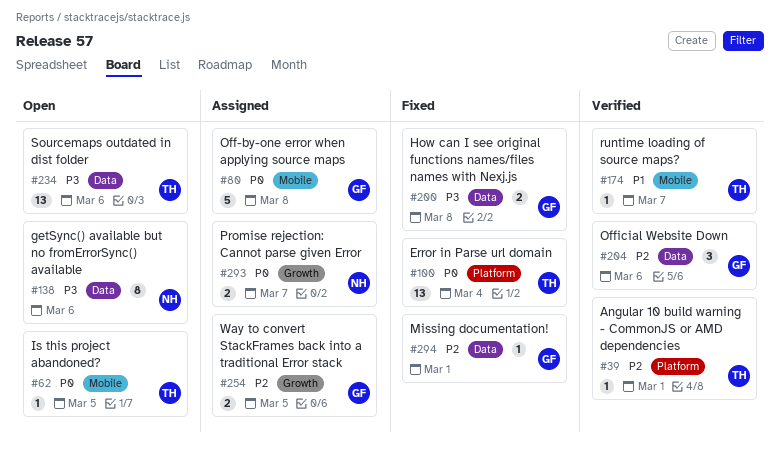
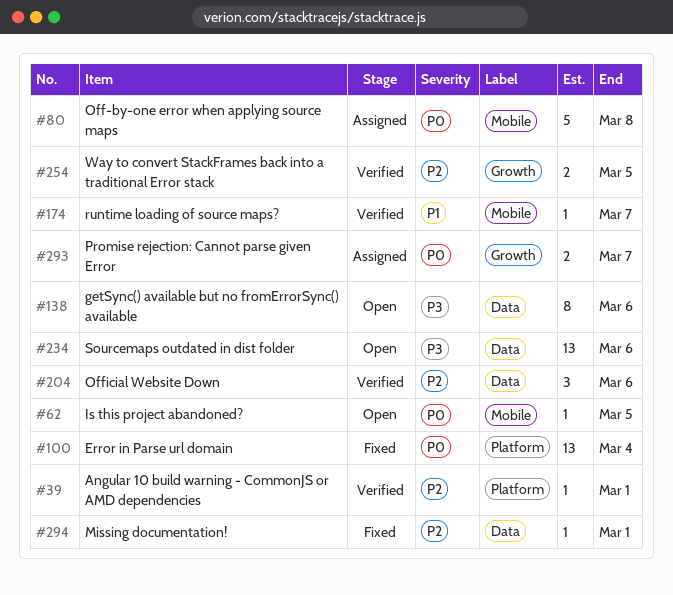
#200: present -> none
#254, status: Assigned -> Verified

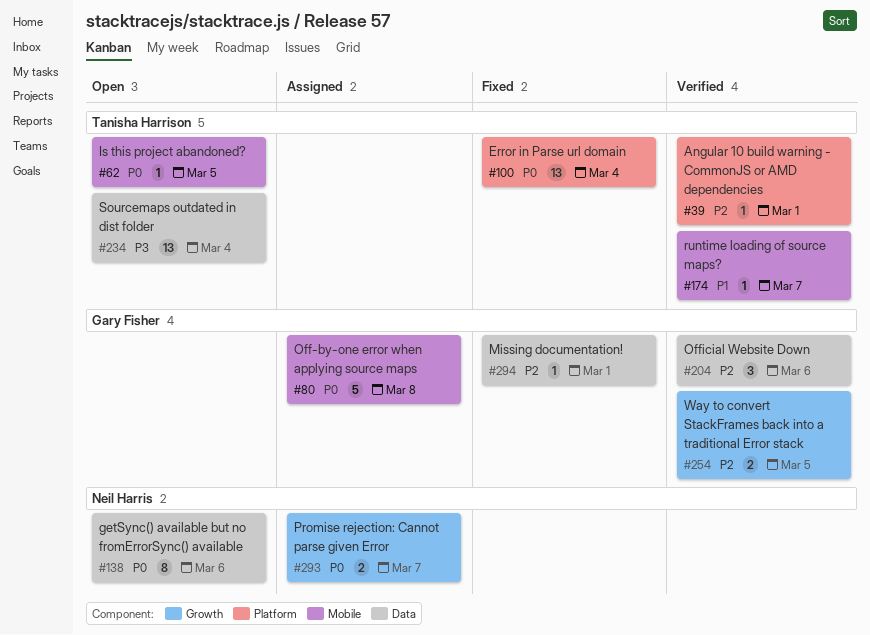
#138, priority: P3 -> P0
#234, due: Mar 6 -> Mar 4

